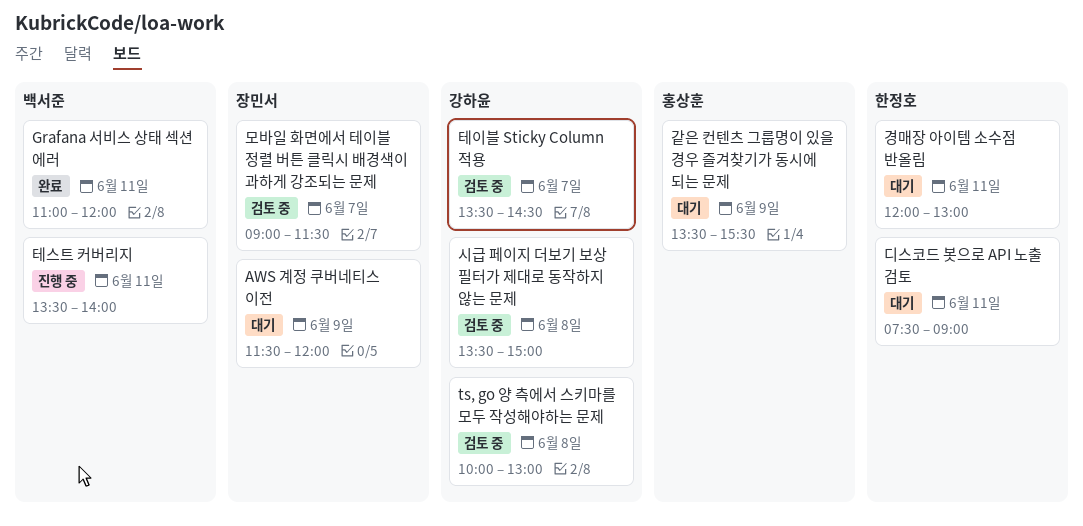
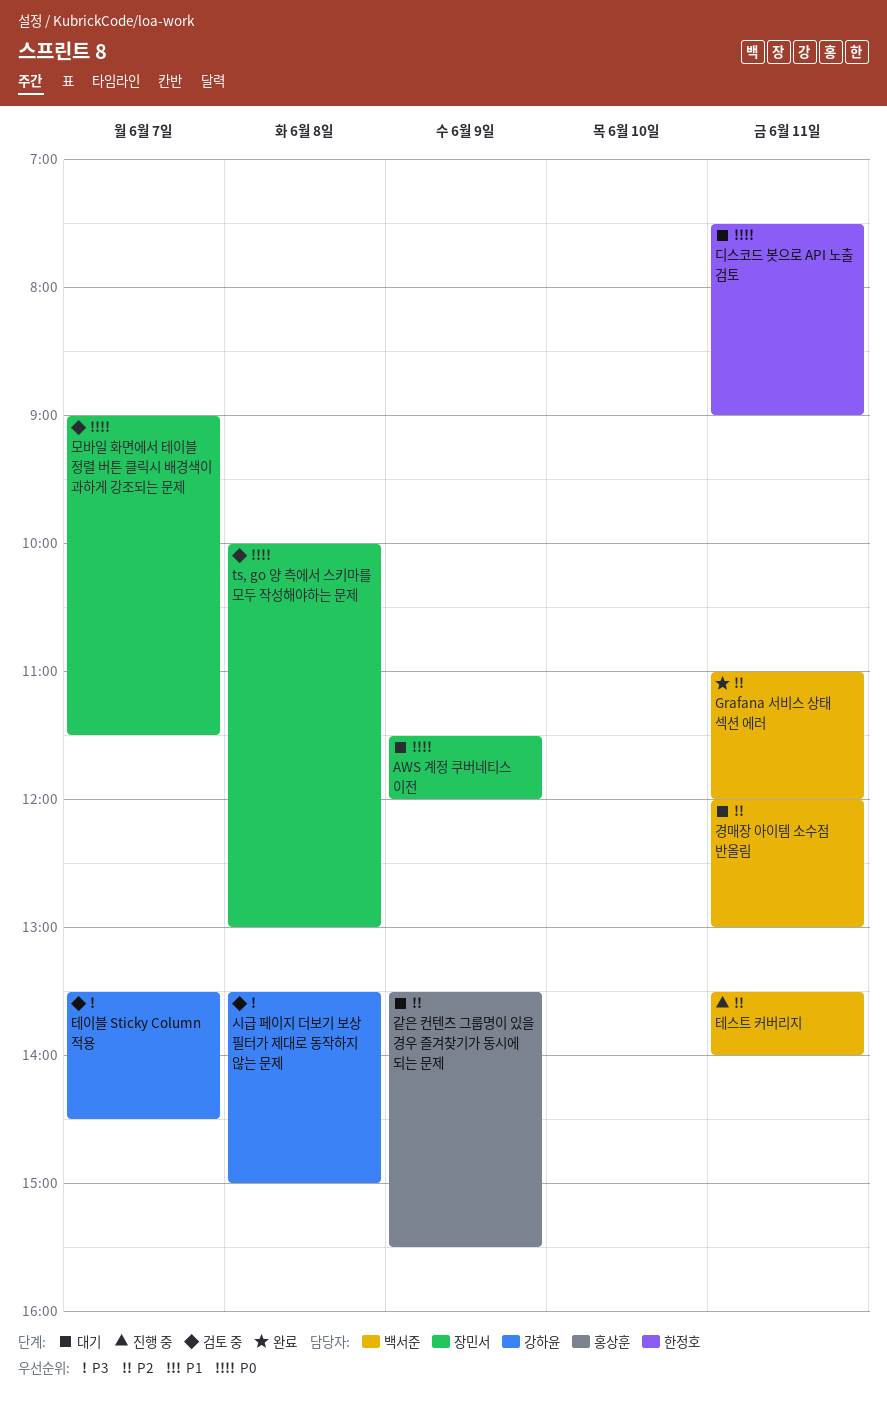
ts, go 양 측에서 스키마를 모두 작성해야하는 문제, owner: 강하윤 -> 장민서
경매장 아이템 소수점 반올림, owner: 한정호 -> 백서준

